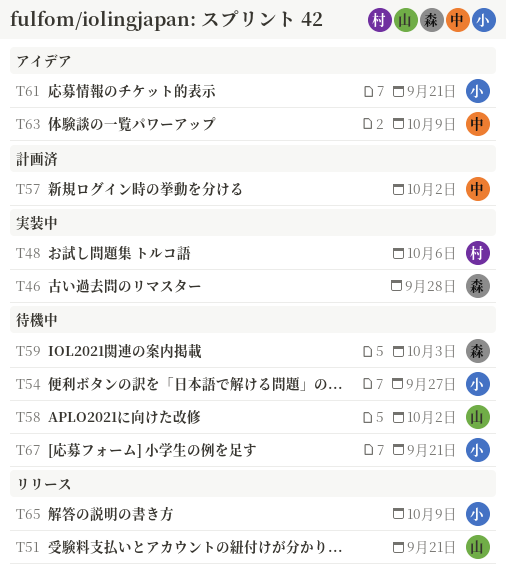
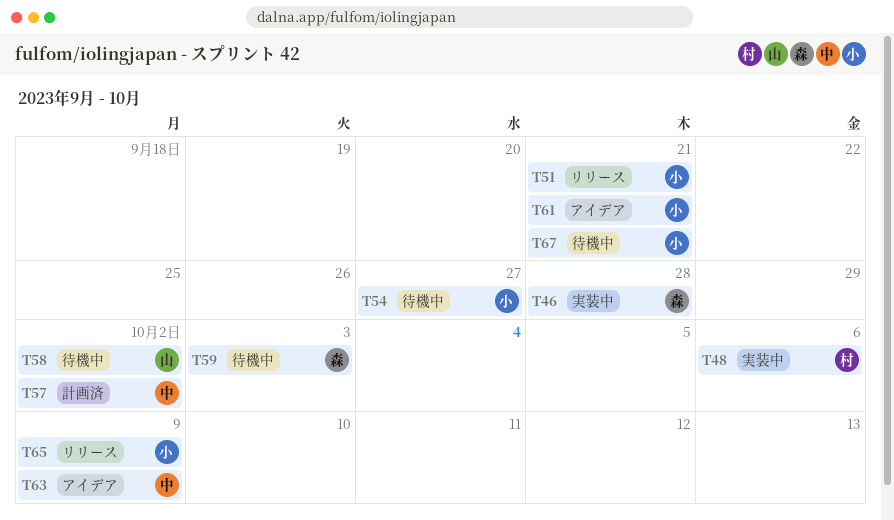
T51, owner: 山 -> 小

